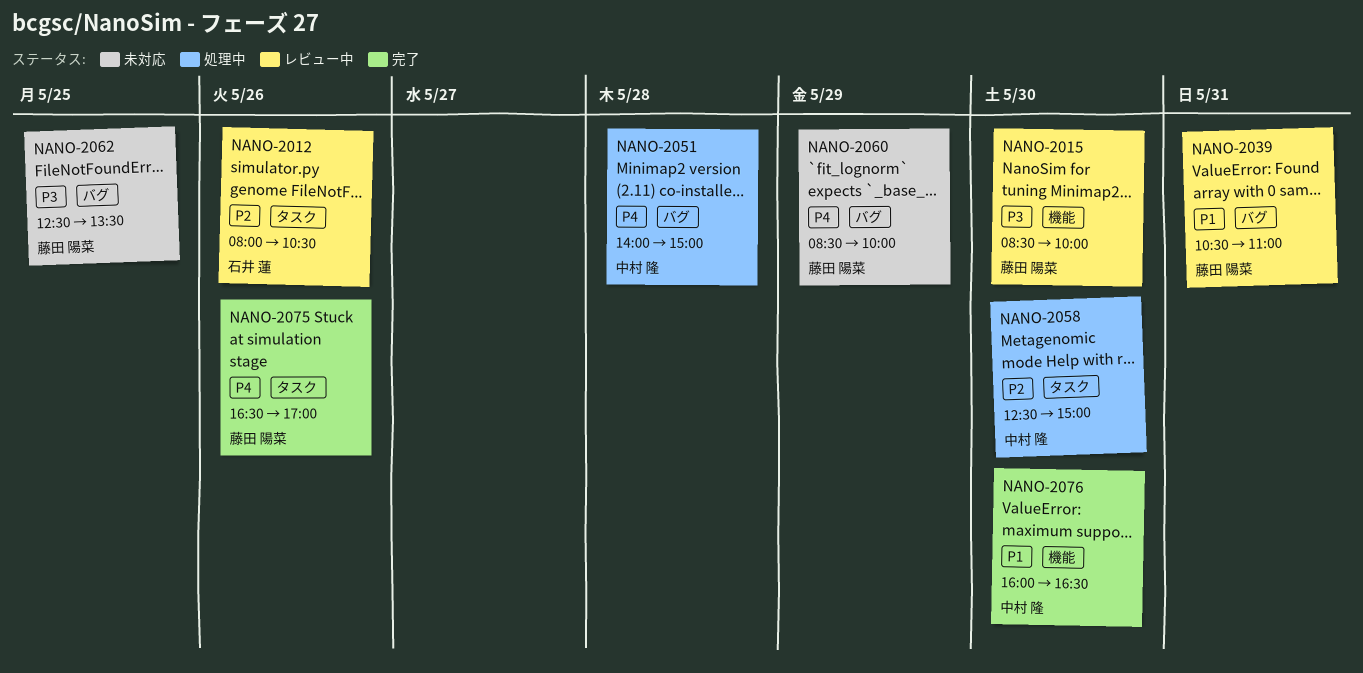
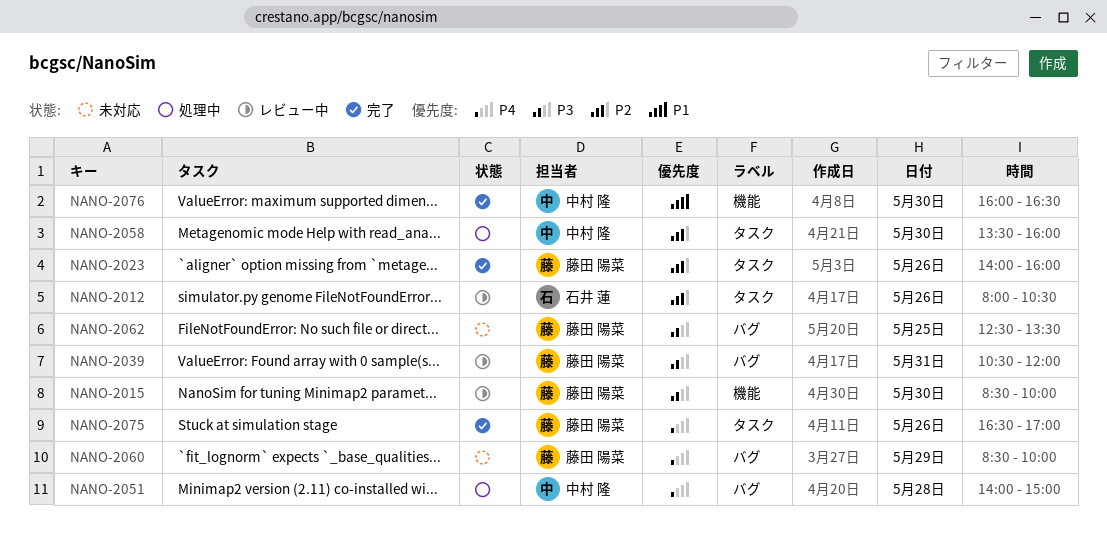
NANO-2023: none -> present
NANO-2039, priority: P1 -> P3
NANO-2039, ends: 11:00 -> 12:00
NANO-2058, begins: 12:30 -> 13:30
NANO-2058, ends: 15:00 -> 16:00

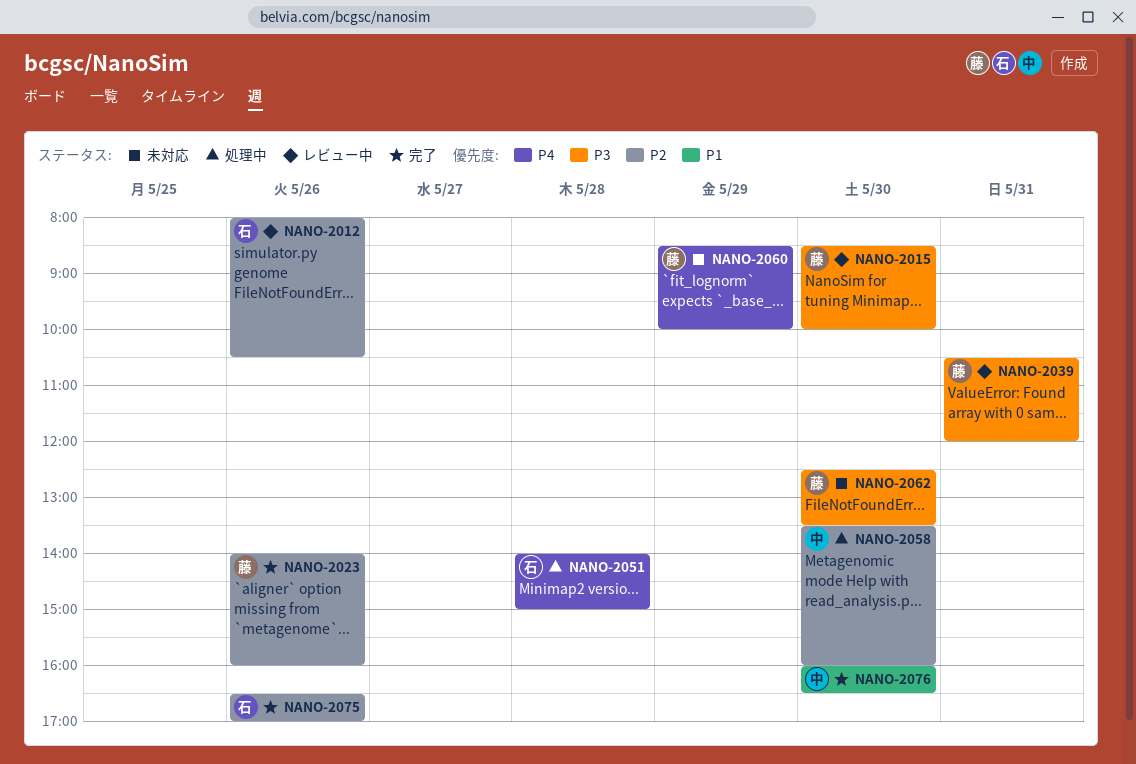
NANO-2051, owner: 中村 隆 -> 石井 蓮
NANO-2062, day: May 25 -> May 30
NANO-2075, owner: 藤田 陽菜 -> 石井 蓮
NANO-2075, priority: P4 -> P2

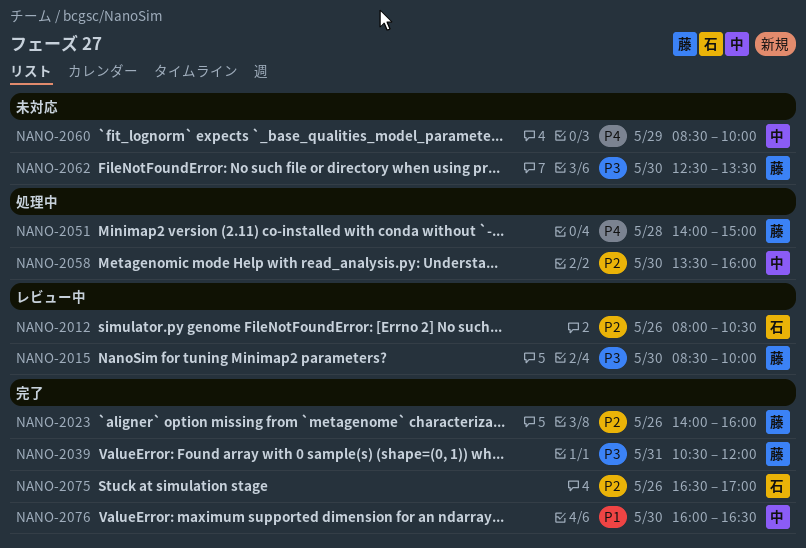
NANO-2039, status: レビュー中 -> 完了
NANO-2051, owner: 石 -> 藤
NANO-2060, owner: 藤 -> 中

